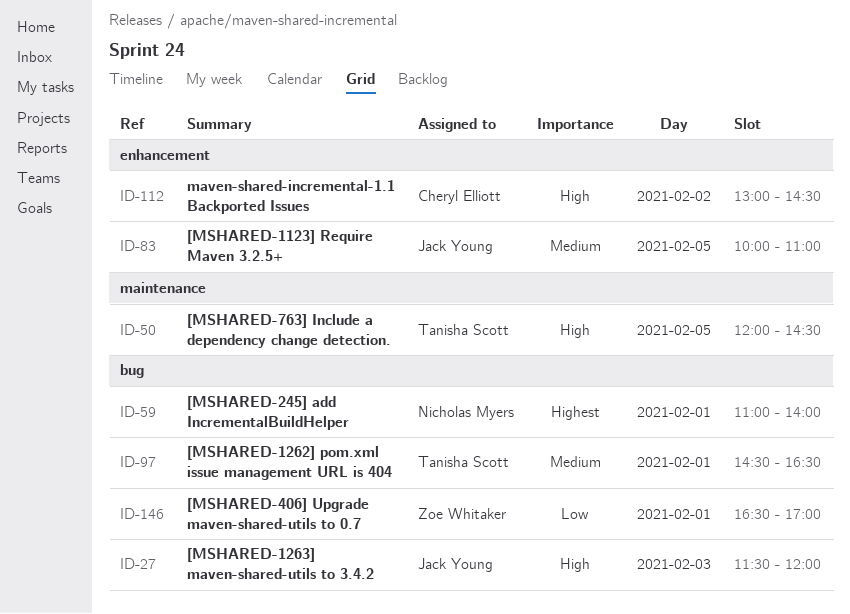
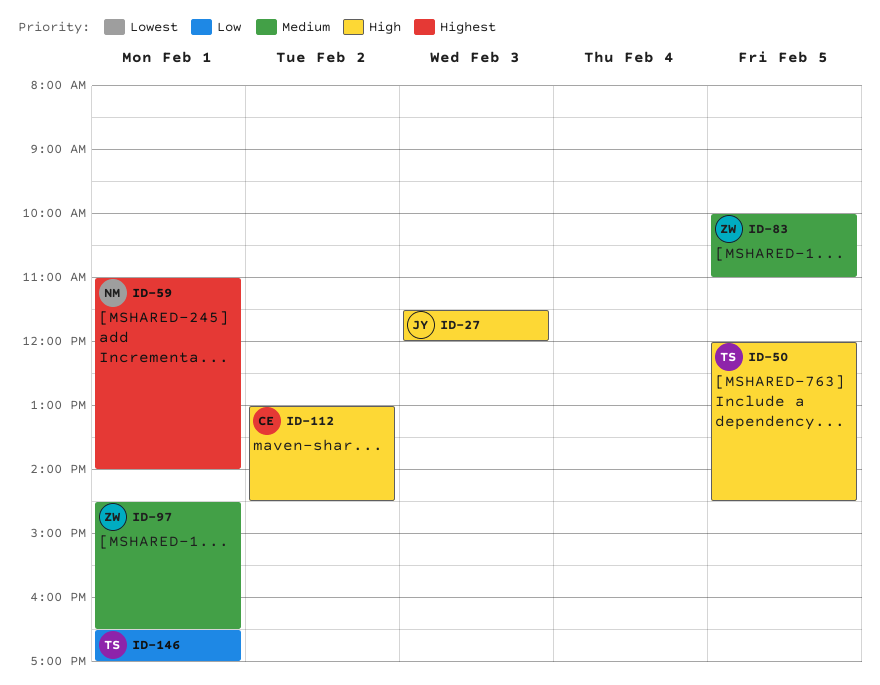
ID-83, owner: Jack Young -> Zoe Whitaker
ID-97, owner: Tanisha Scott -> Zoe Whitaker
ID-146, owner: Zoe Whitaker -> Tanisha Scott

